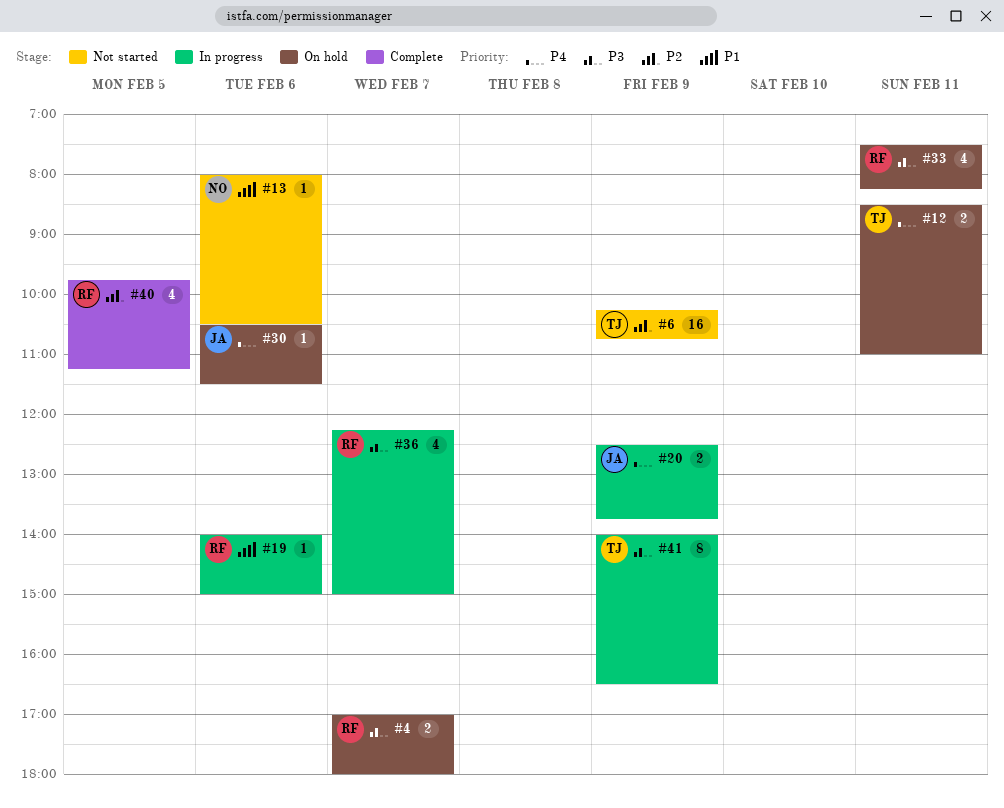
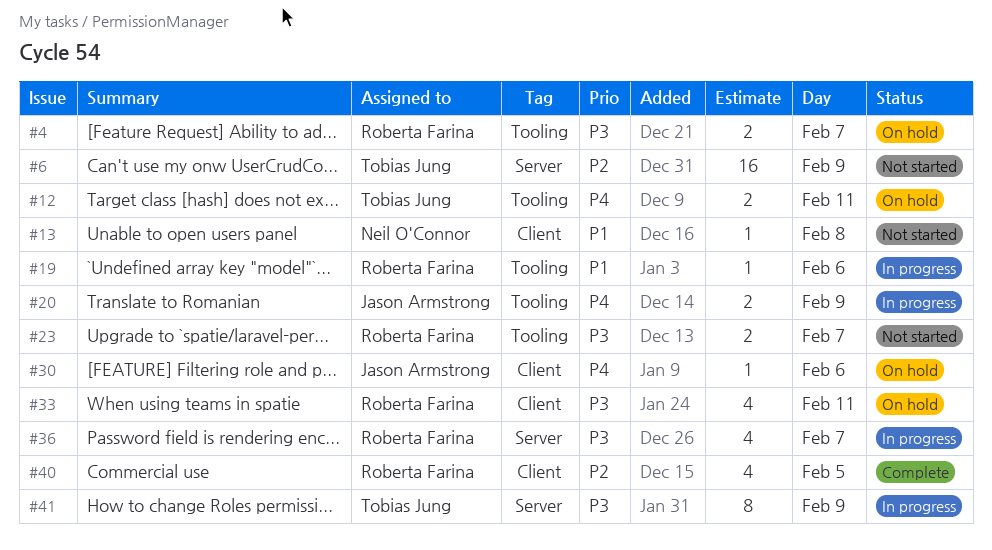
#13, day: Feb 6 -> Feb 8
#23: none -> present

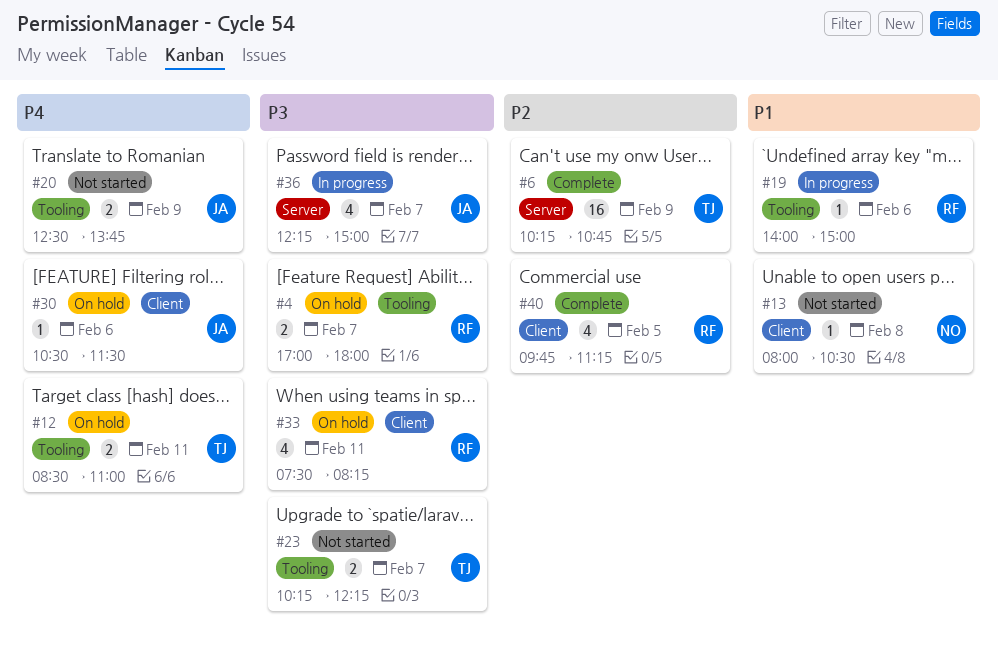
#6, status: Not started -> Complete
#20, status: In progress -> Not started
#23, owner: Roberta Farina -> Tobias Jung
#36, owner: Roberta Farina -> Jason Armstrong
#41: present -> none

